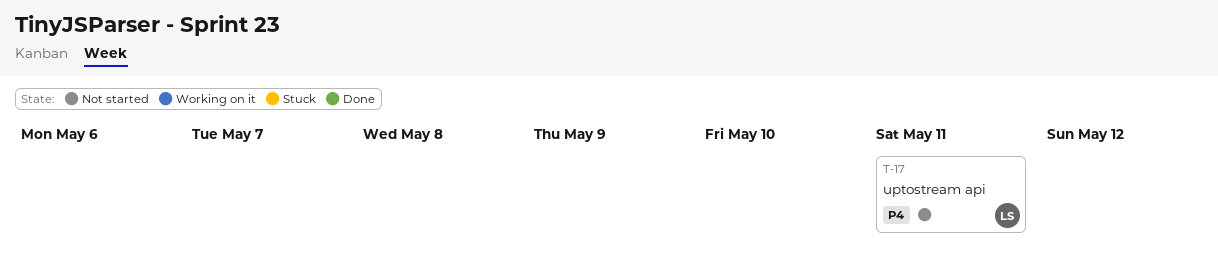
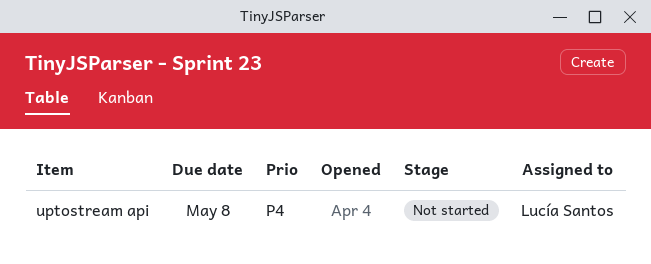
uptostream api, due: May 11 -> May 8

